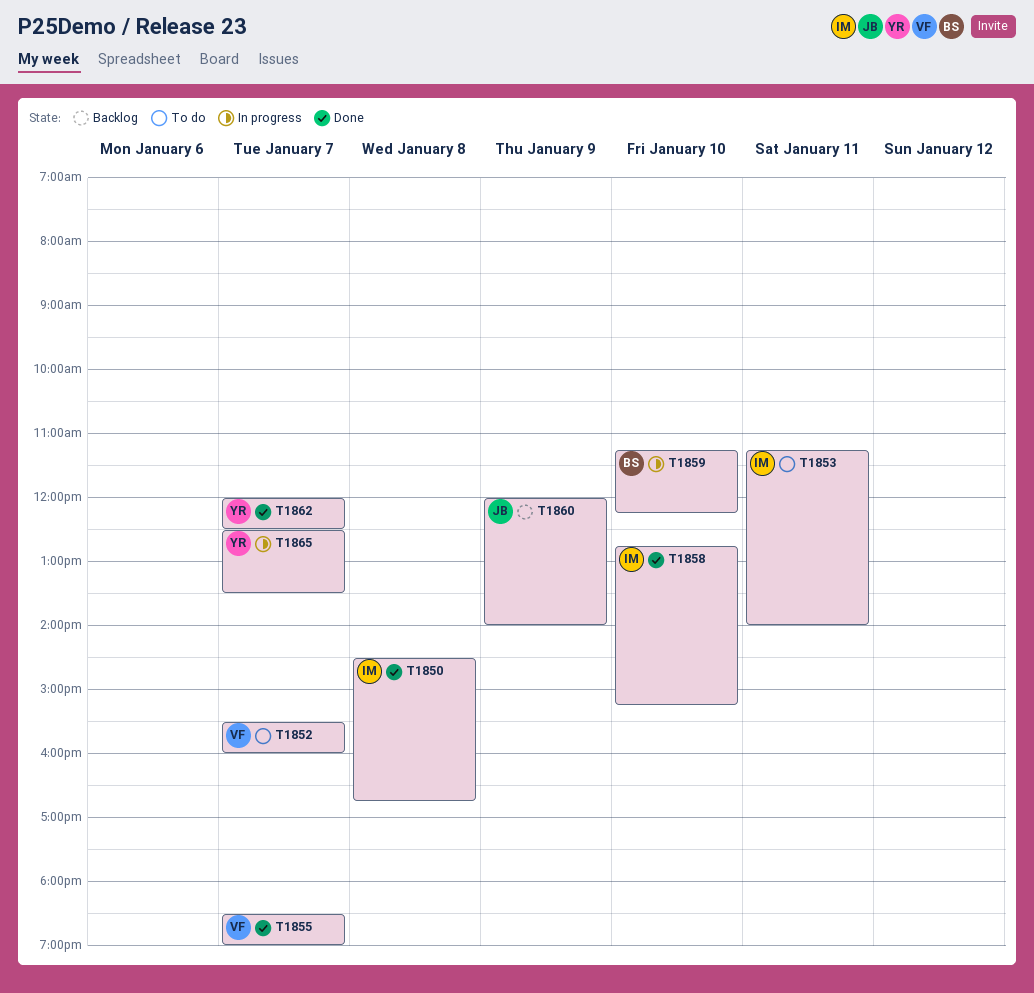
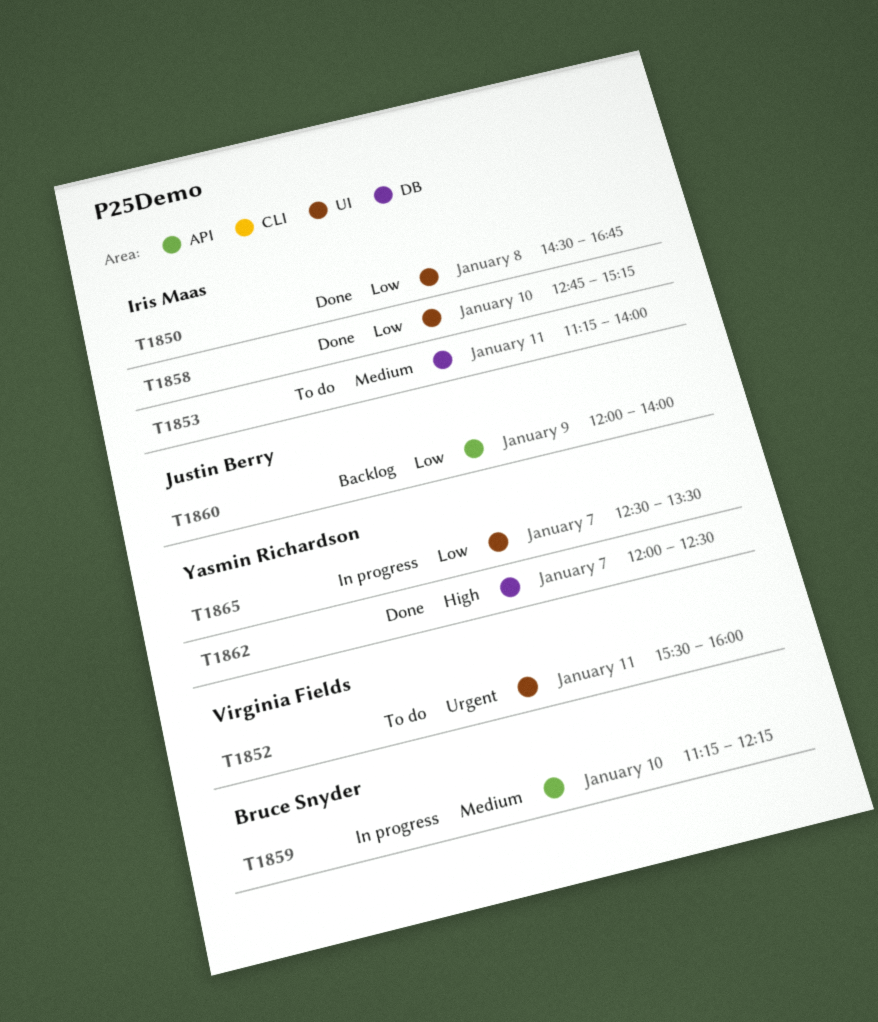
T1852, day: Jan 7 -> Jan 11
T1855: present -> none

